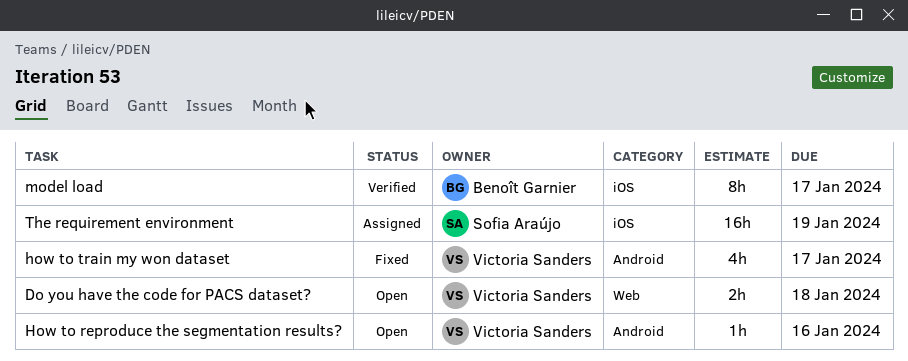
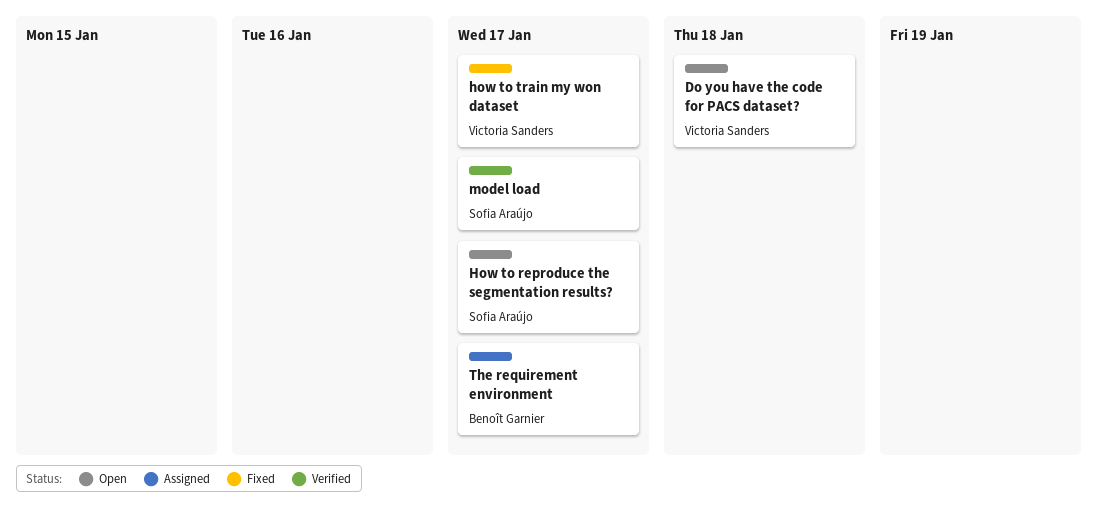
How to reproduce the segmentation results?, owner: Victoria Sanders -> Sofia Araújo
How to reproduce the segmentation results?, due: Jan 16 -> Jan 17
model load, owner: Benoît Garnier -> Sofia Araújo
The requirement environment, owner: Sofia Araújo -> Benoît Garnier
The requirement environment, due: Jan 19 -> Jan 17

